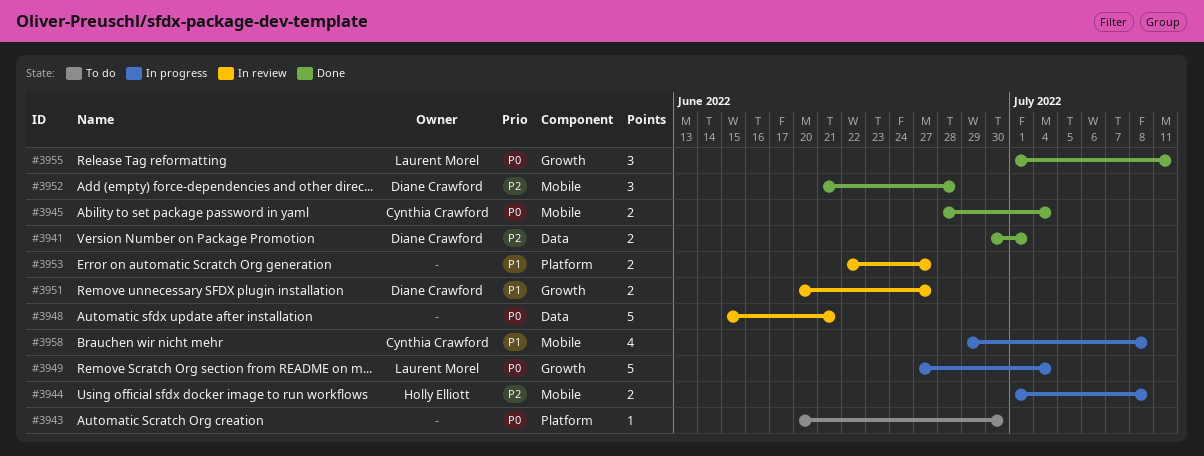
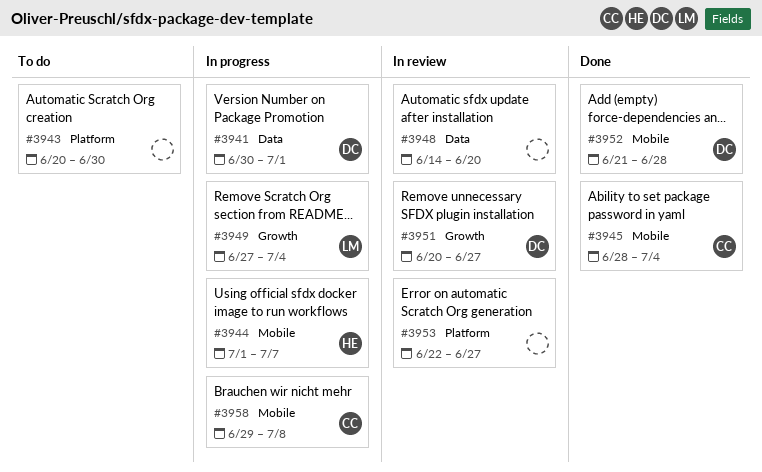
#3941, status: Done -> In progress
#3944, due: Jul 8 -> Jul 7
#3948, start: Jun 15 -> Jun 14
#3948, due: Jun 21 -> Jun 20
#3955: present -> none

